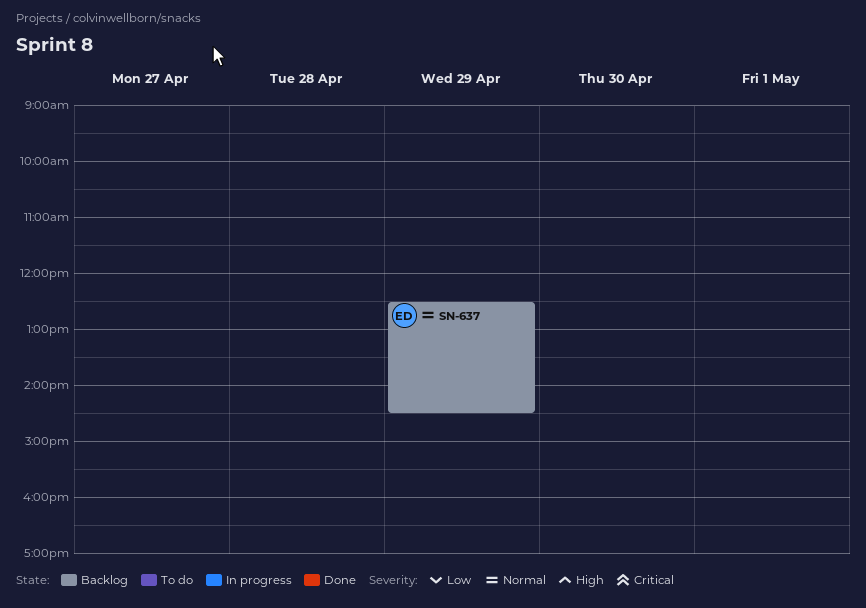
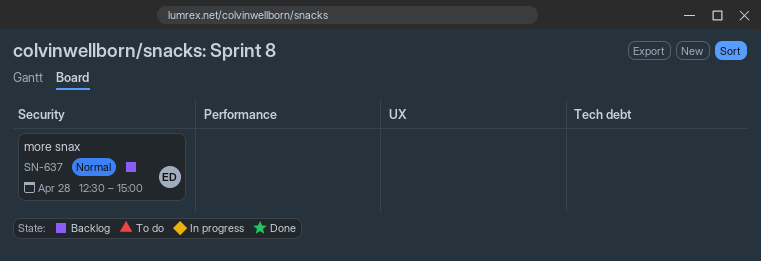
SN-637, day: Apr 29 -> Apr 28
SN-637, ends: 14:30 -> 15:00

